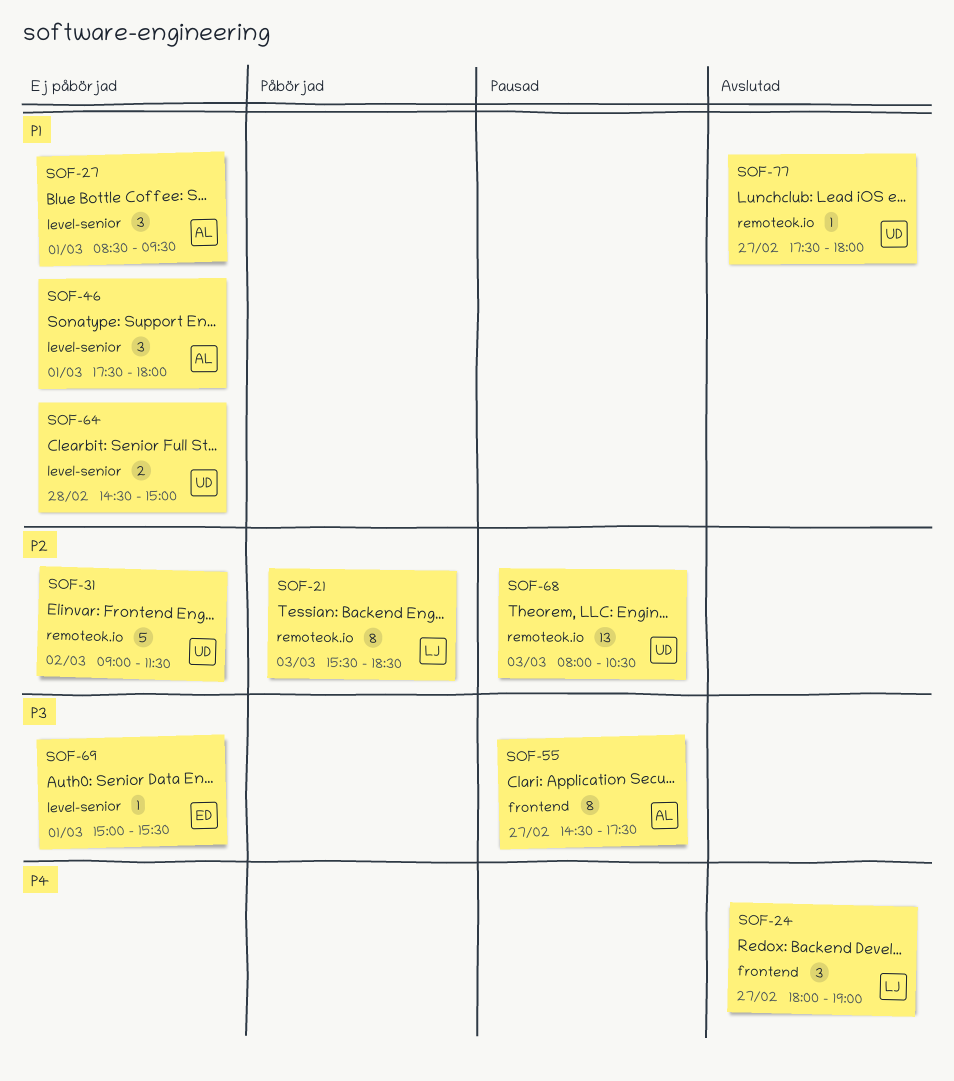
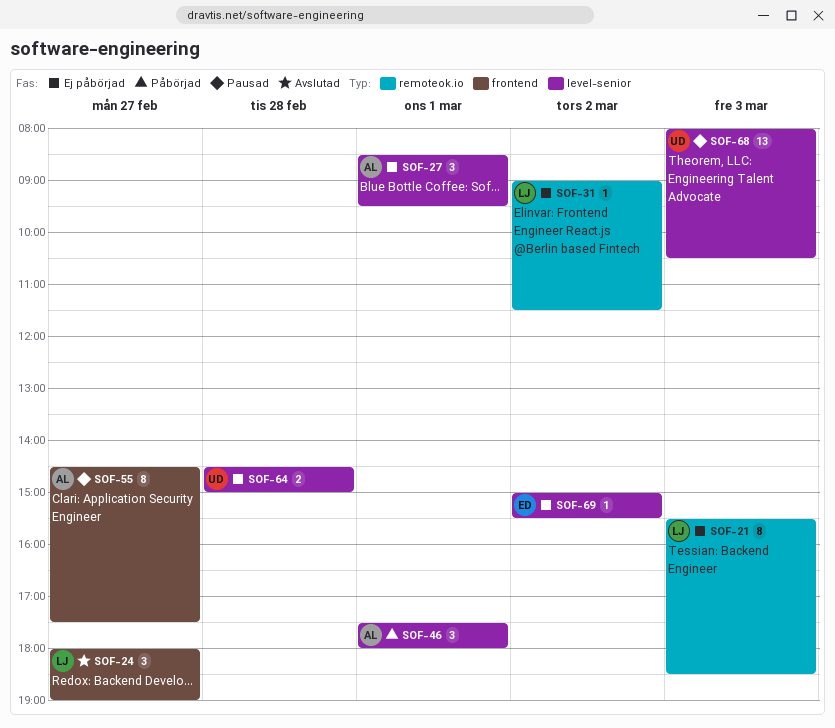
SOF-21, status: Påbörjad -> Ej påbörjad
SOF-31, owner: UD -> LJ
SOF-31, estimate: 5 -> 1
SOF-46, status: Ej påbörjad -> Påbörjad
SOF-68, label: remoteok.io -> level-senior
SOF-69, day: Mar 1 -> Mar 2
SOF-77: present -> none

